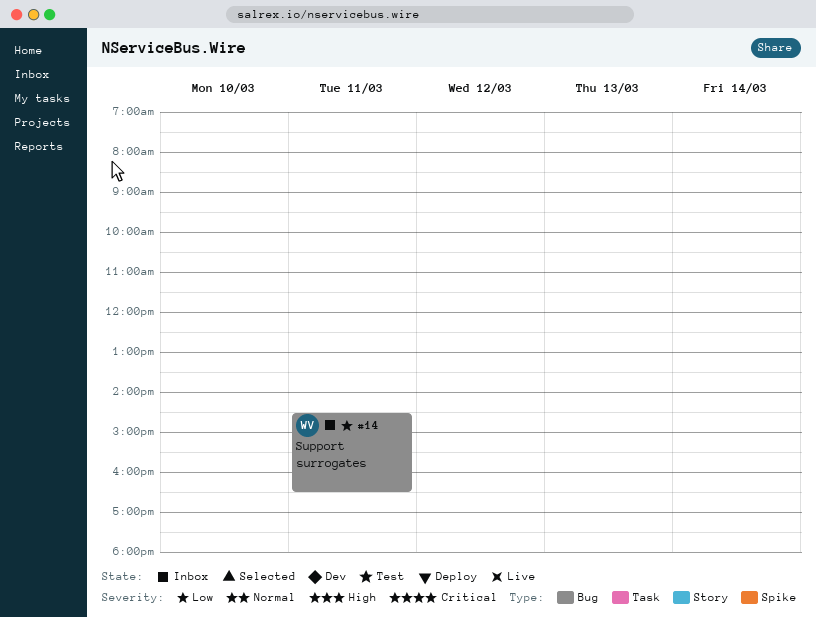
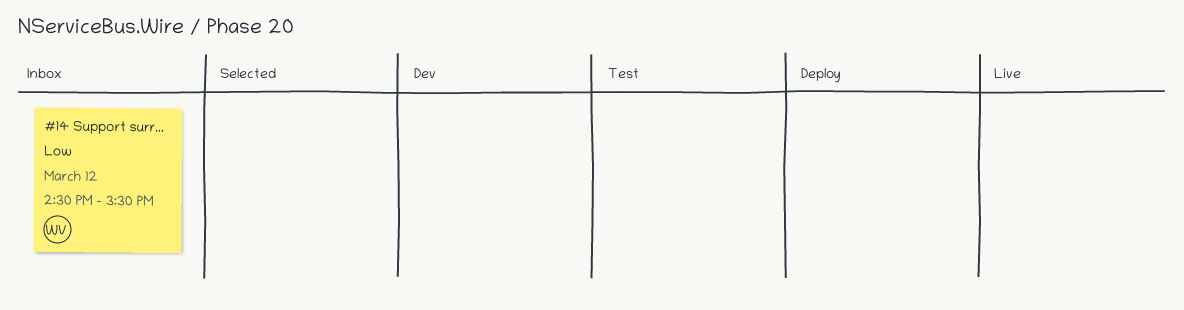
#14, day: Mar 11 -> Mar 12
#14, ends: 16:30 -> 15:30

